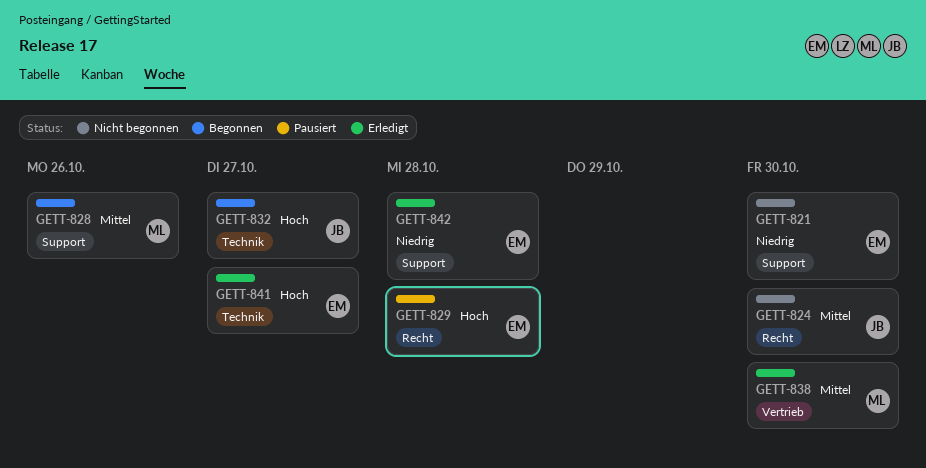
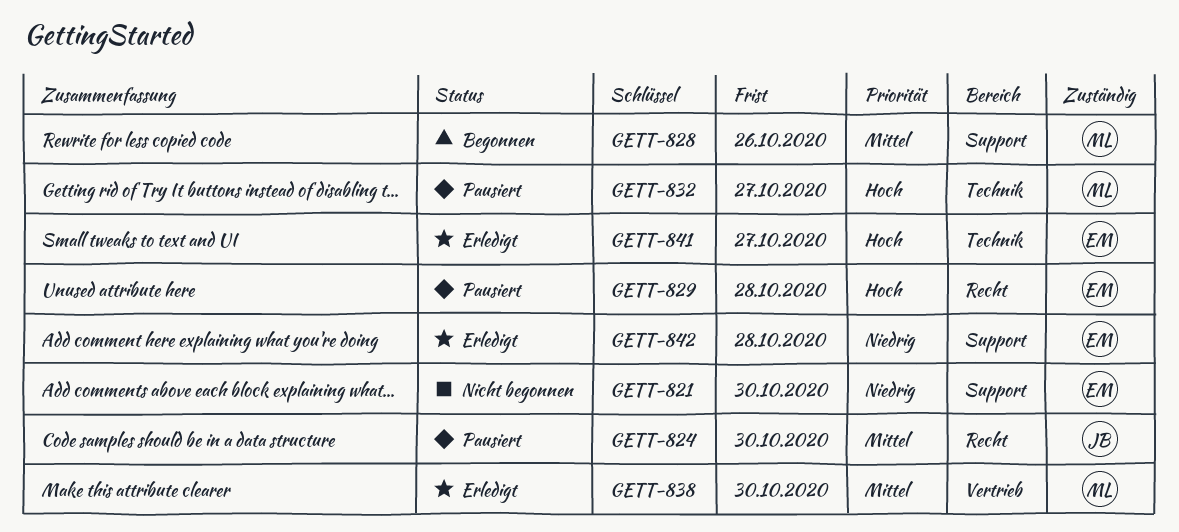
GETT-824, status: Nicht begonnen -> Pausiert
GETT-832, status: Begonnen -> Pausiert
GETT-832, owner: JB -> ML

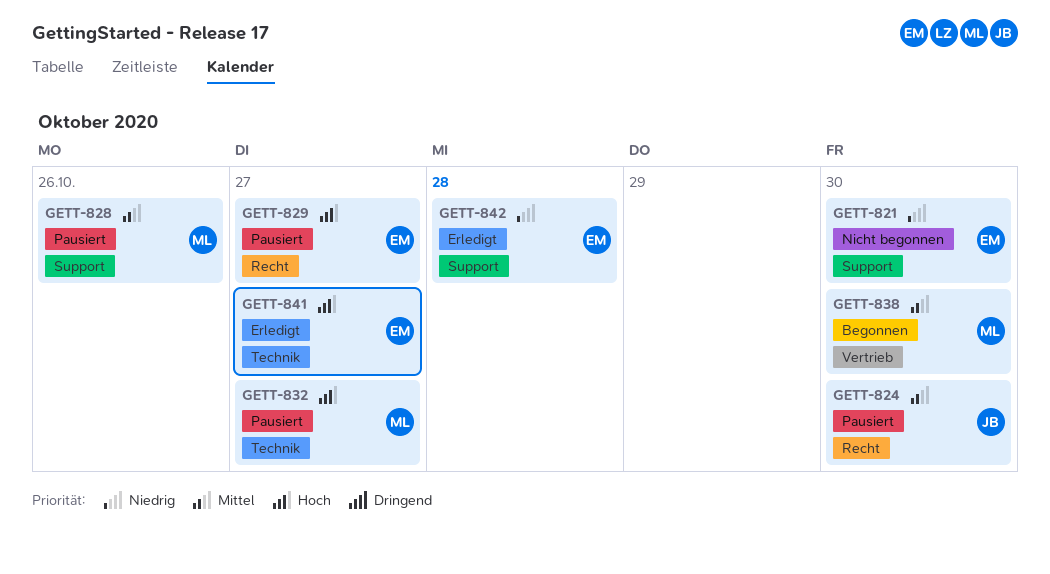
GETT-828, status: Begonnen -> Pausiert
GETT-829, due: Oct 28 -> Oct 27
GETT-838, status: Erledigt -> Begonnen

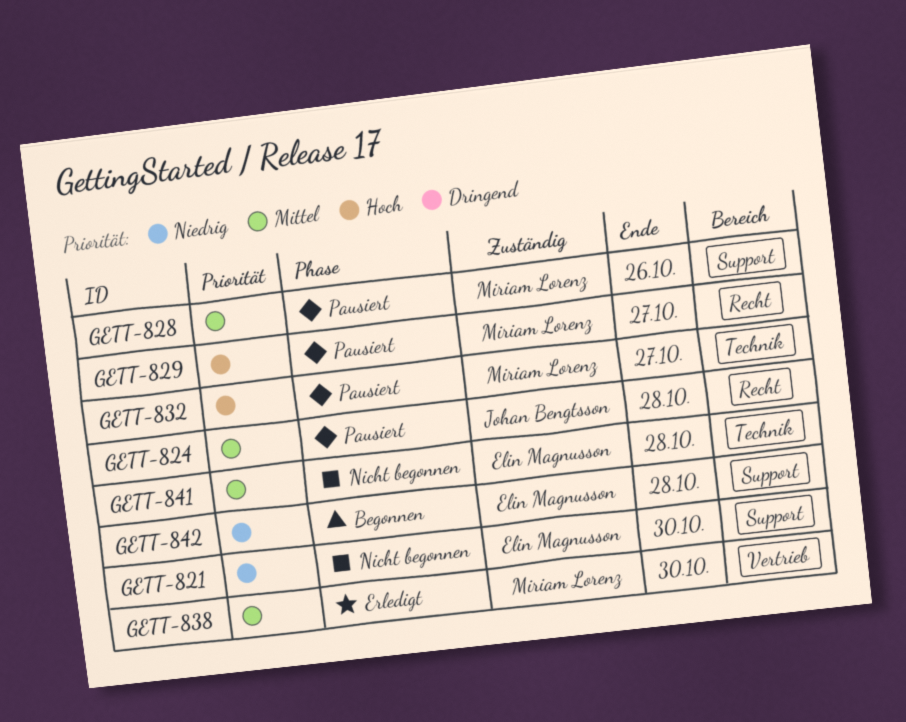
GETT-824, due: Oct 30 -> Oct 28
GETT-829, owner: Elin Magnusson -> Miriam Lorenz
GETT-838, status: Begonnen -> Erledigt
GETT-841, status: Erledigt -> Nicht begonnen
GETT-841, priority: Hoch -> Mittel
GETT-841, due: Oct 27 -> Oct 28
GETT-842, status: Erledigt -> Begonnen

